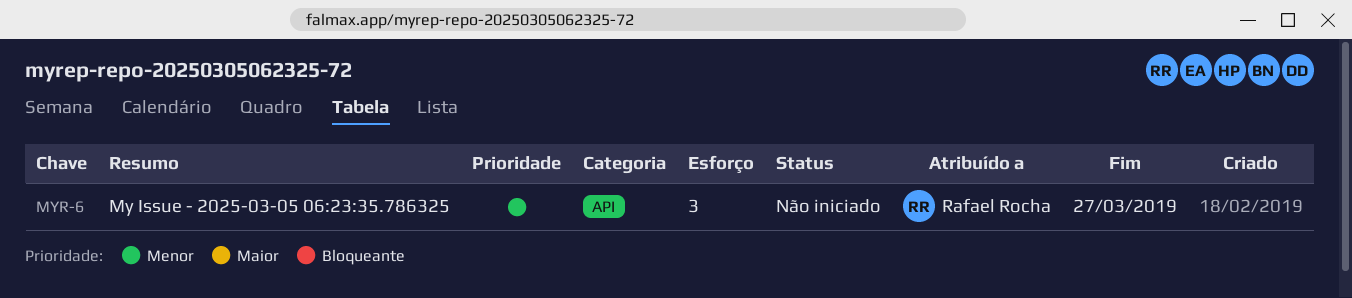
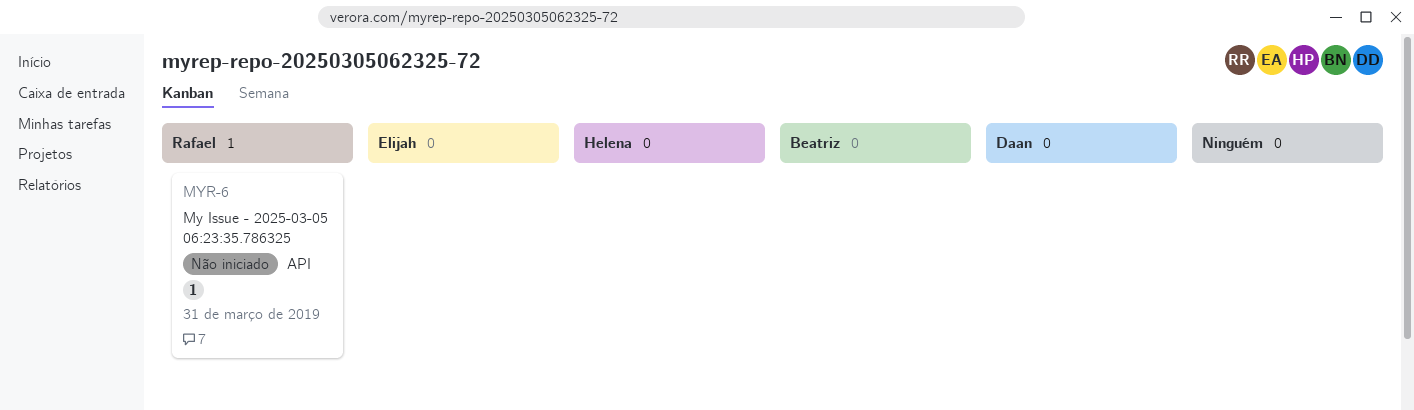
MYR-6, estimate: 3 -> 1
MYR-6, due: Mar 27 -> Mar 31

